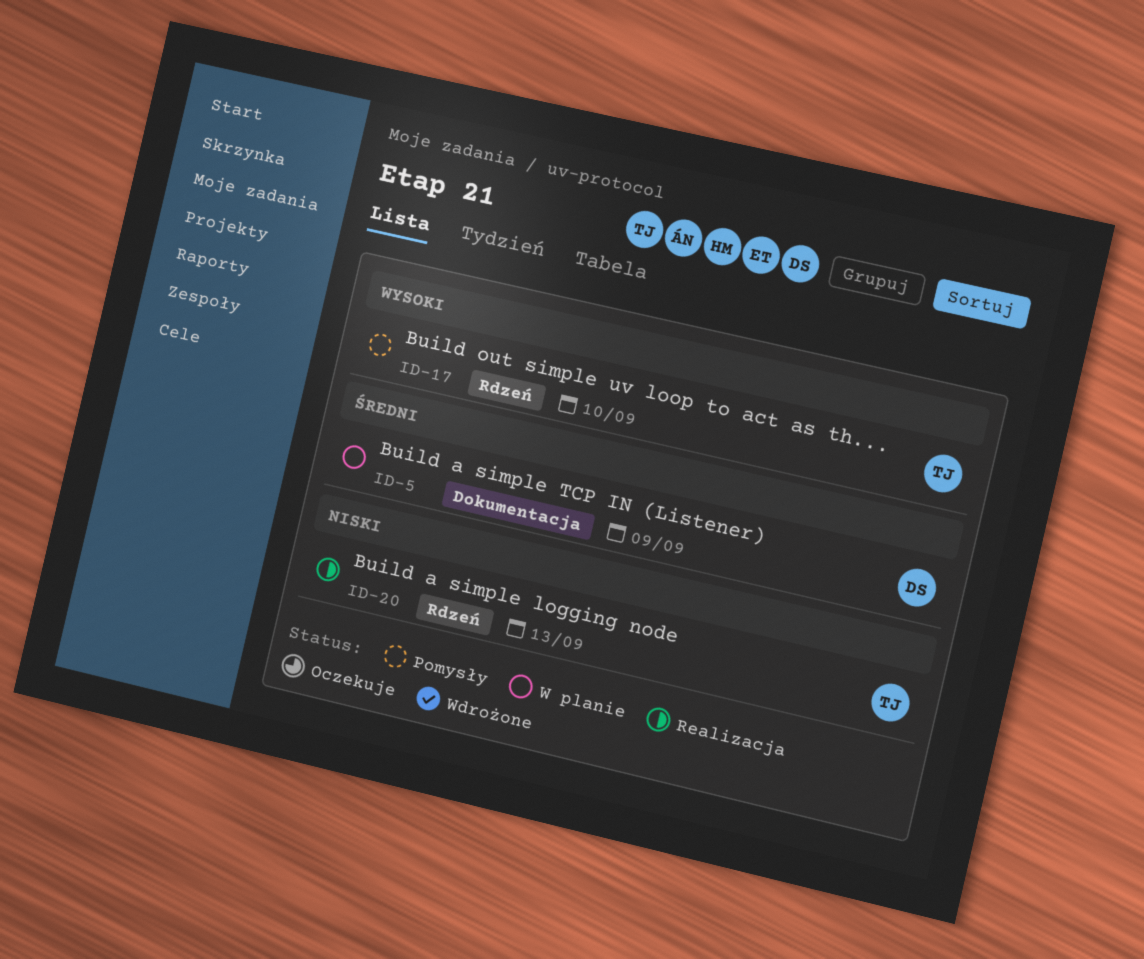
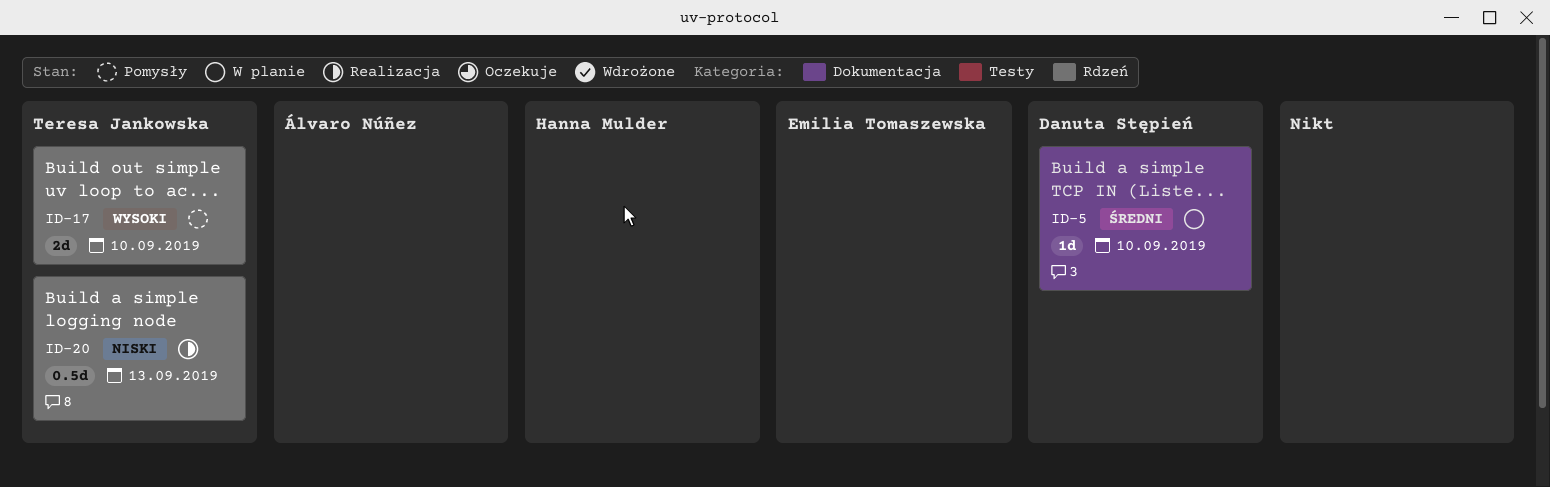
ID-5, due: Sep 9 -> Sep 10

